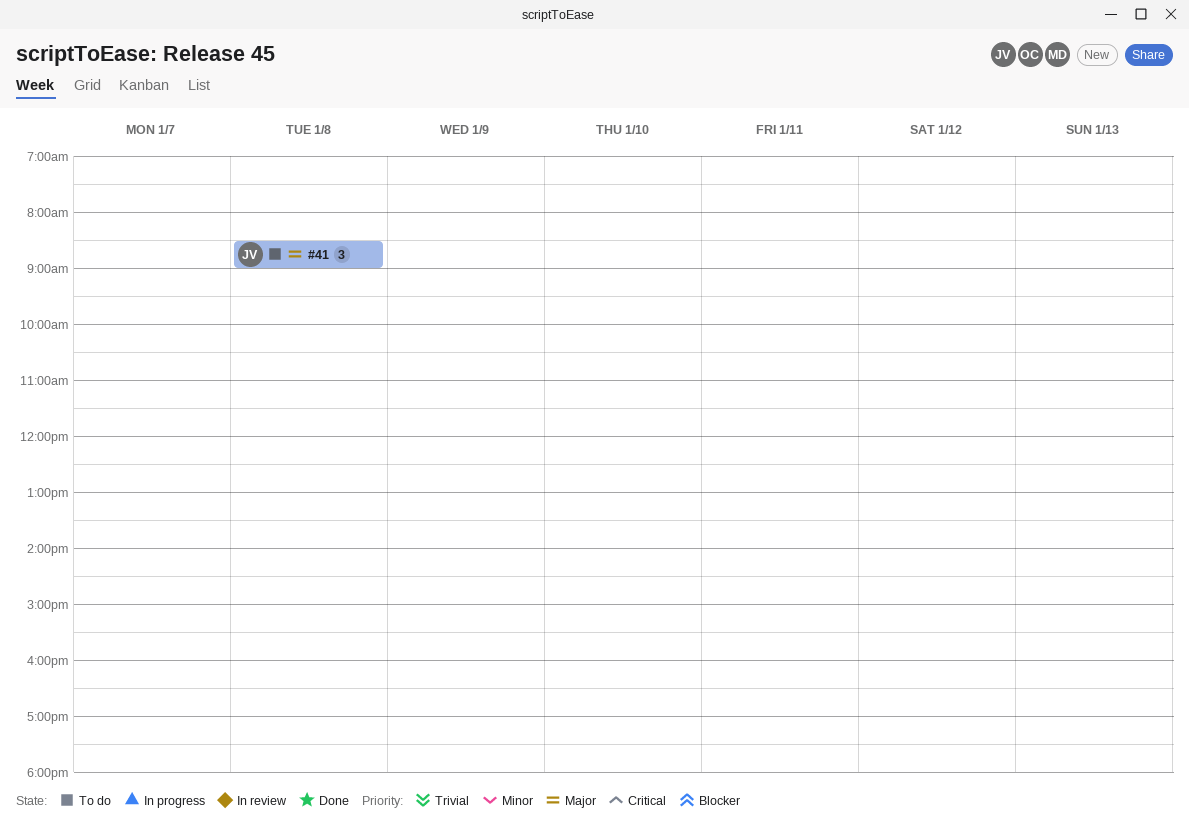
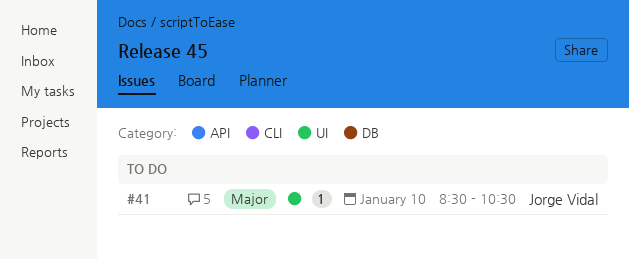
#41, estimate: 3 -> 1
#41, day: Jan 8 -> Jan 10
#41, ends: 09:00 -> 10:30

